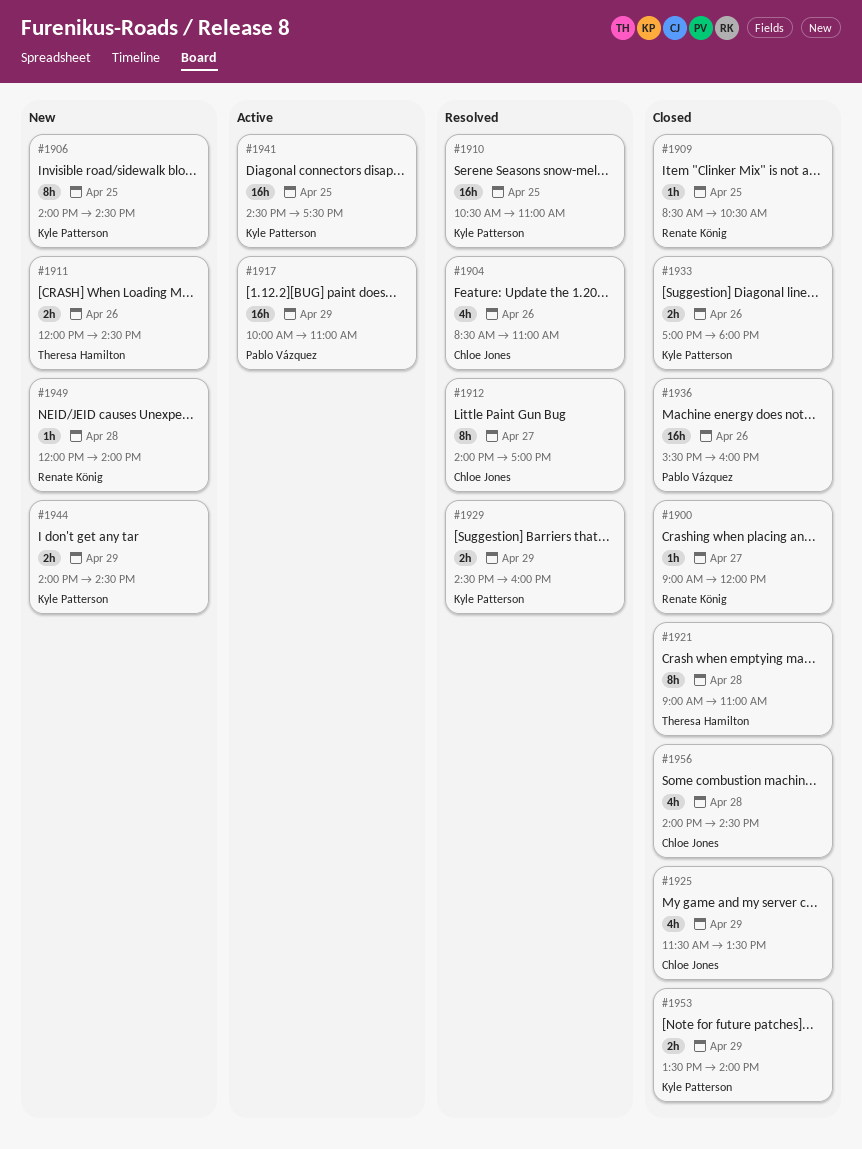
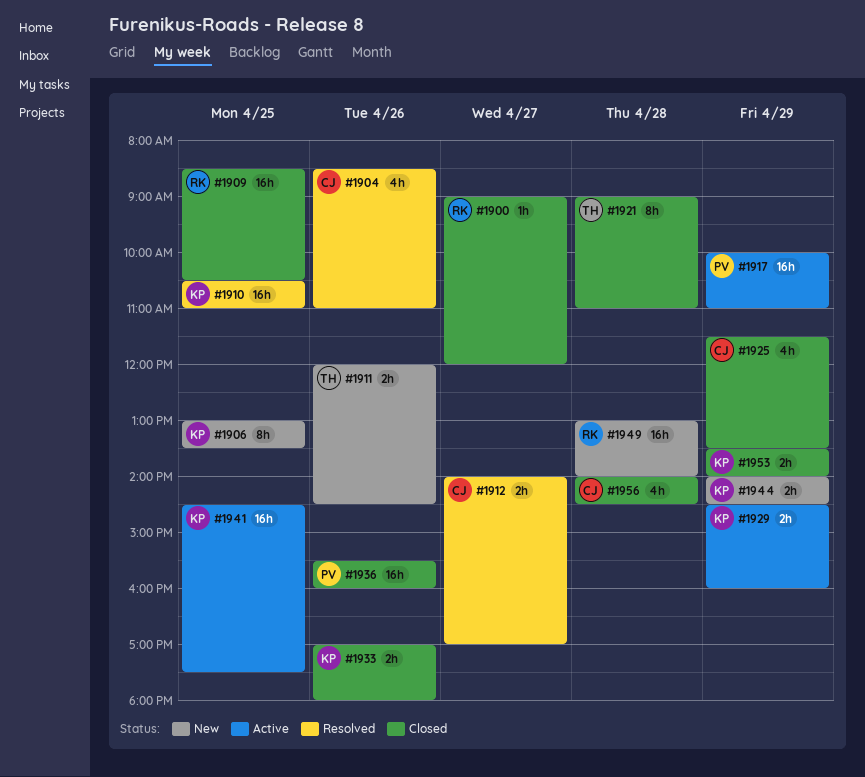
#1906, begins: 14:00 -> 13:00
#1906, ends: 14:30 -> 13:30
#1909, estimate: 1h -> 16h
#1912, estimate: 8h -> 2h
#1929, status: Resolved -> Active
#1949, estimate: 1h -> 16h
#1949, begins: 12:00 -> 13:00

